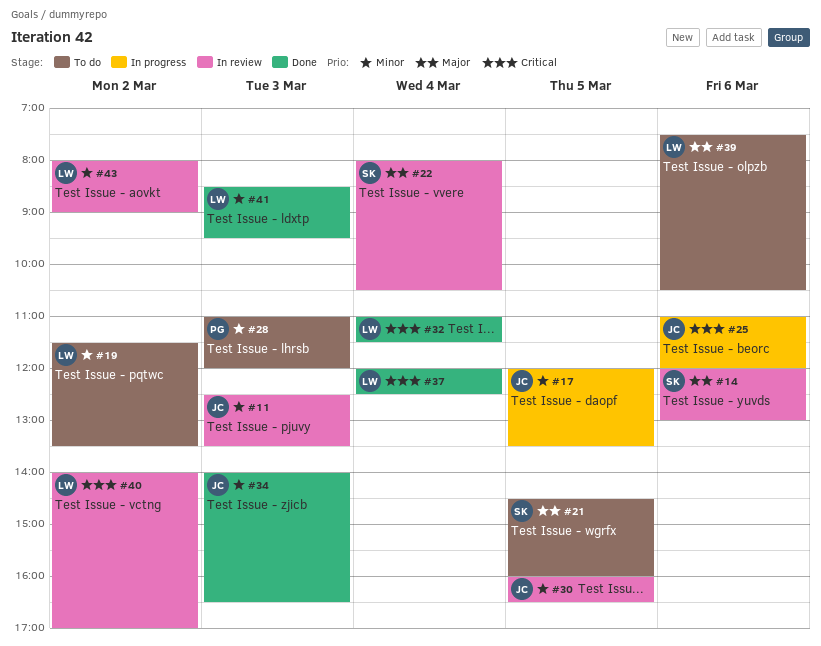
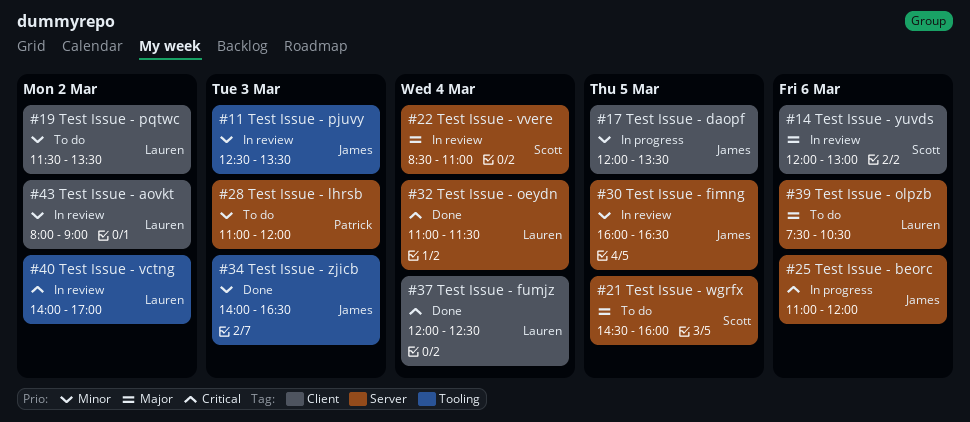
#22, begins: 08:00 -> 08:30
#22, ends: 10:30 -> 11:00
#41: present -> none

